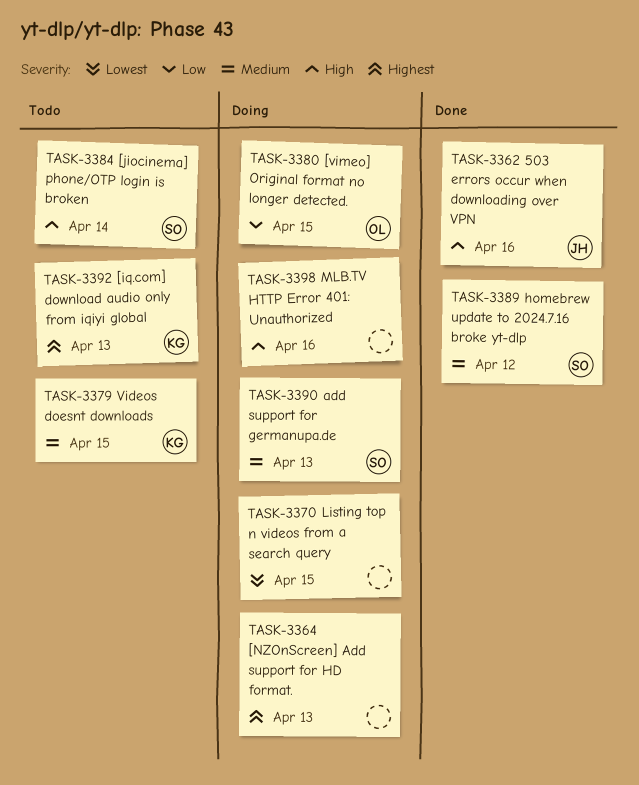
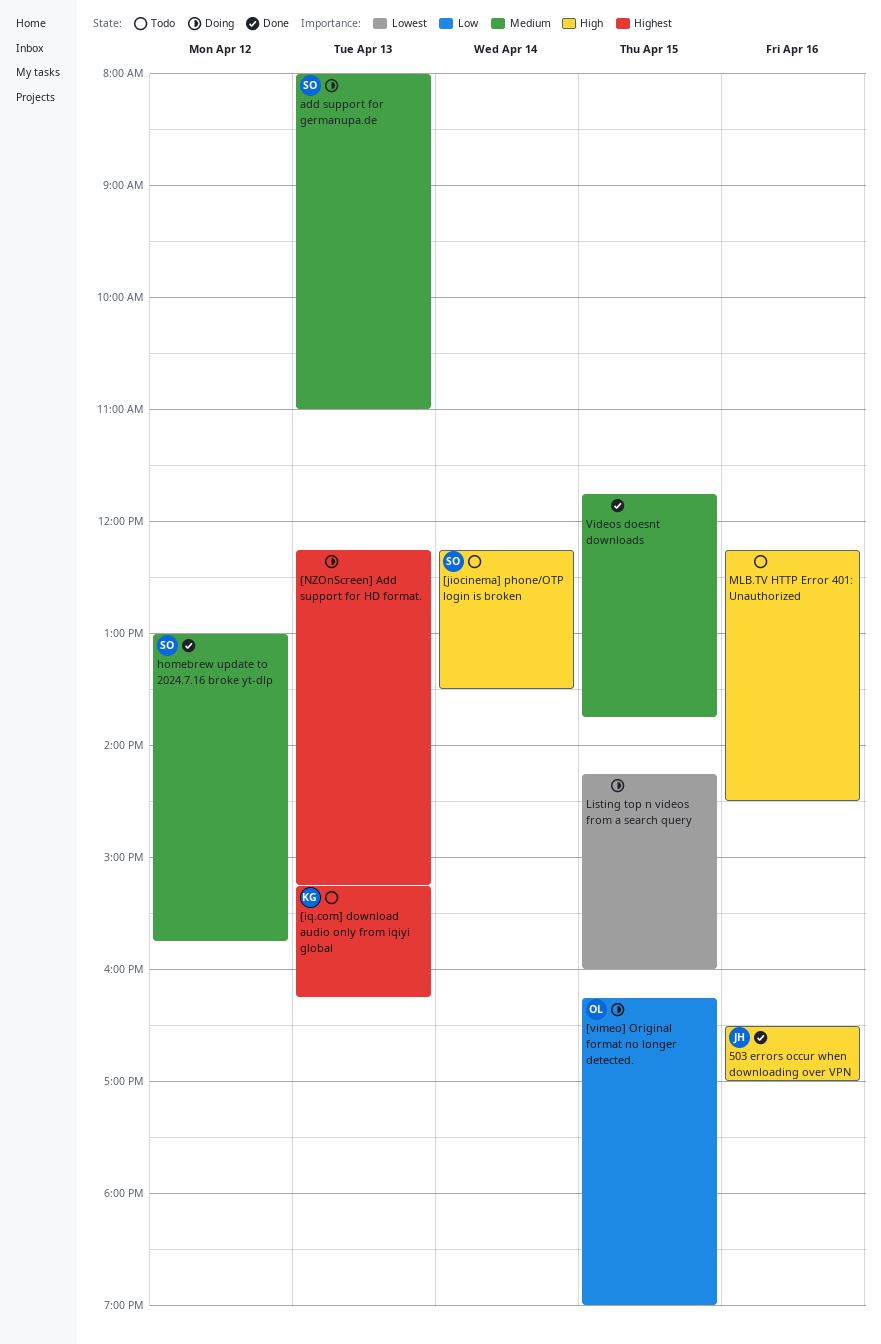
MLB.TV HTTP Error 401: Unauthorized, status: Doing -> Todo
Videos doesnt downloads, status: Todo -> Done
Videos doesnt downloads, owner: KG -> none

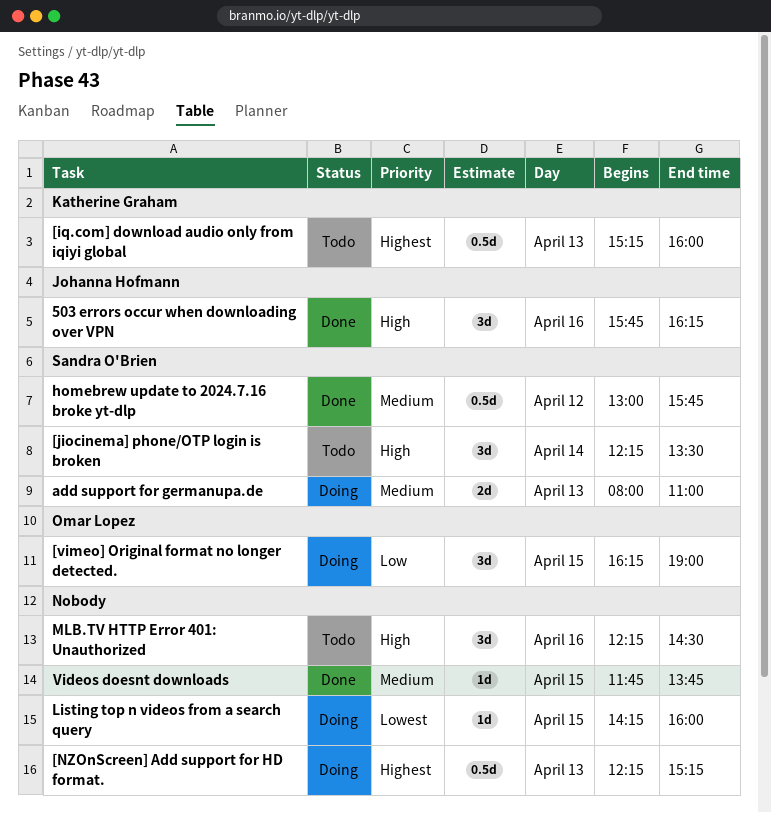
503 errors occur when downloading over VPN, begins: 16:30 -> 15:45
503 errors occur when downloading over VPN, ends: 17:00 -> 16:15
[iq.com] download audio only from iqiyi global, ends: 16:15 -> 16:00

